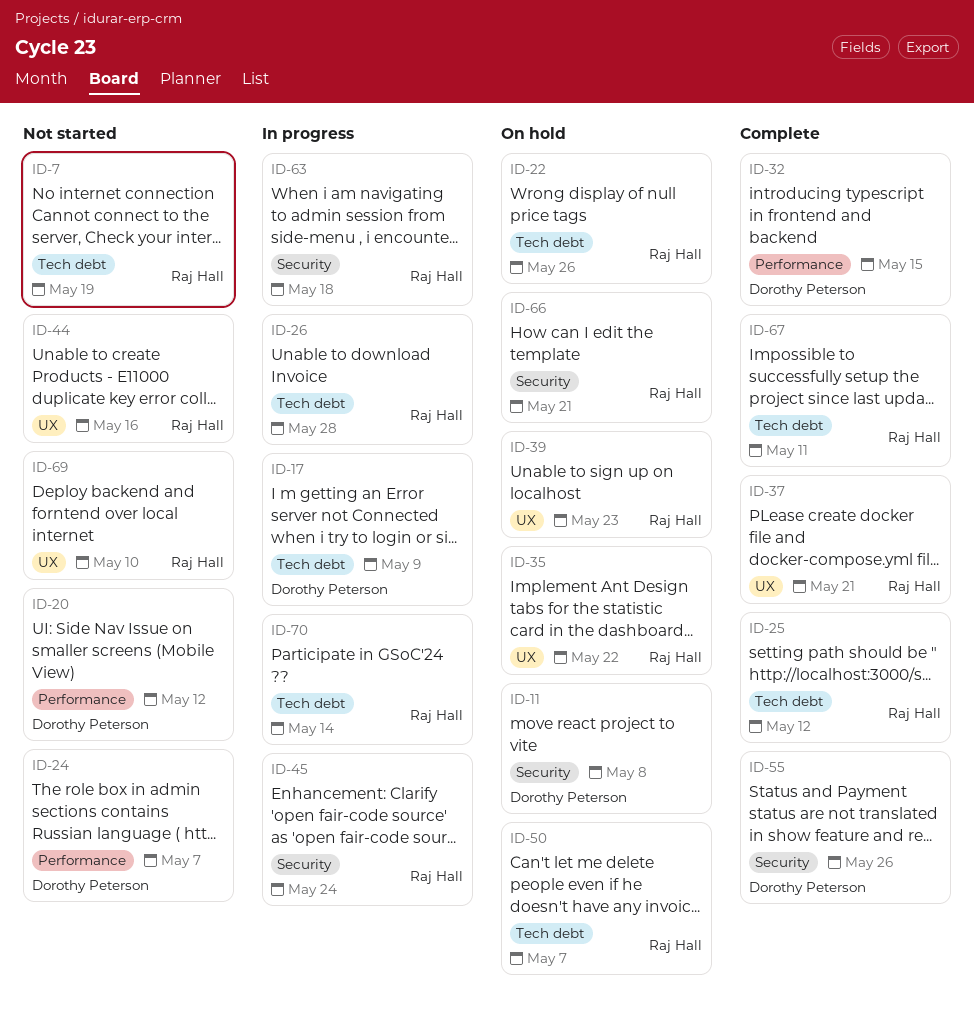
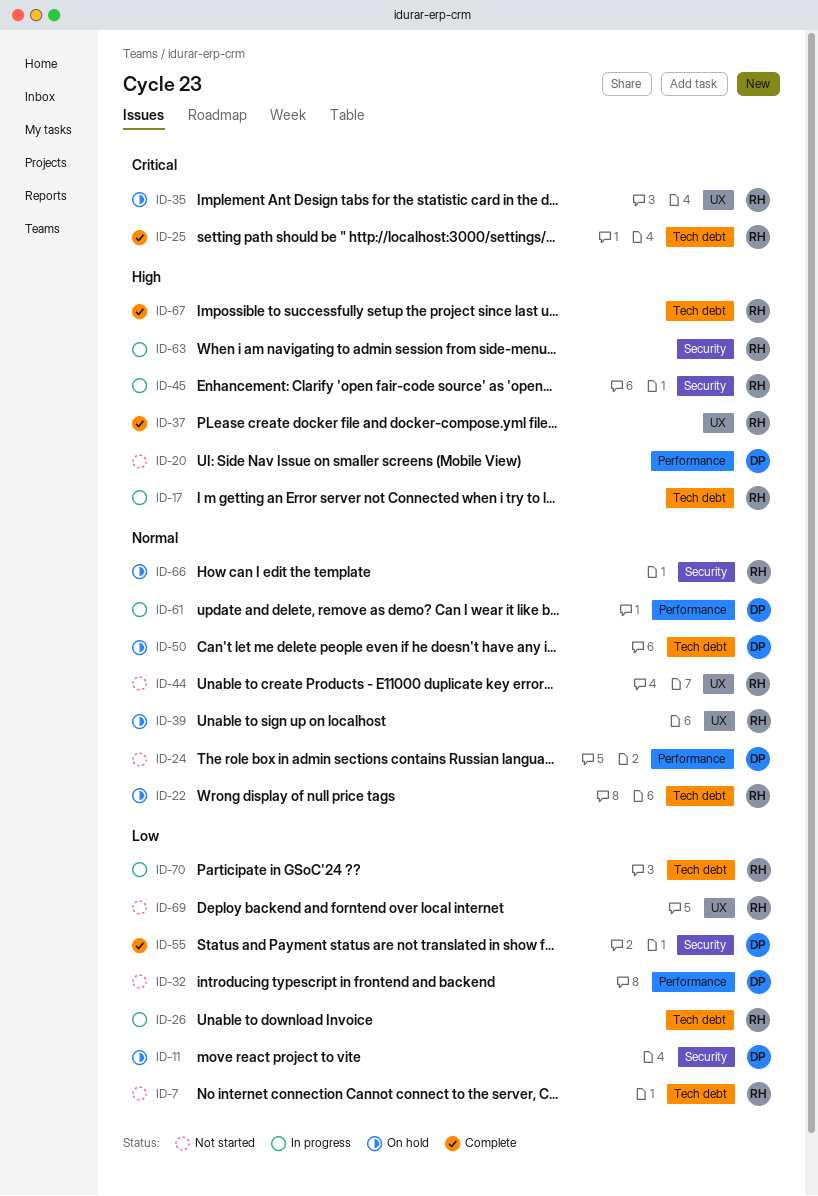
ID-17, owner: Dorothy Peterson -> Raj Hall
ID-32, status: Complete -> Not started
ID-50, owner: Raj Hall -> Dorothy Peterson
ID-61: none -> present

